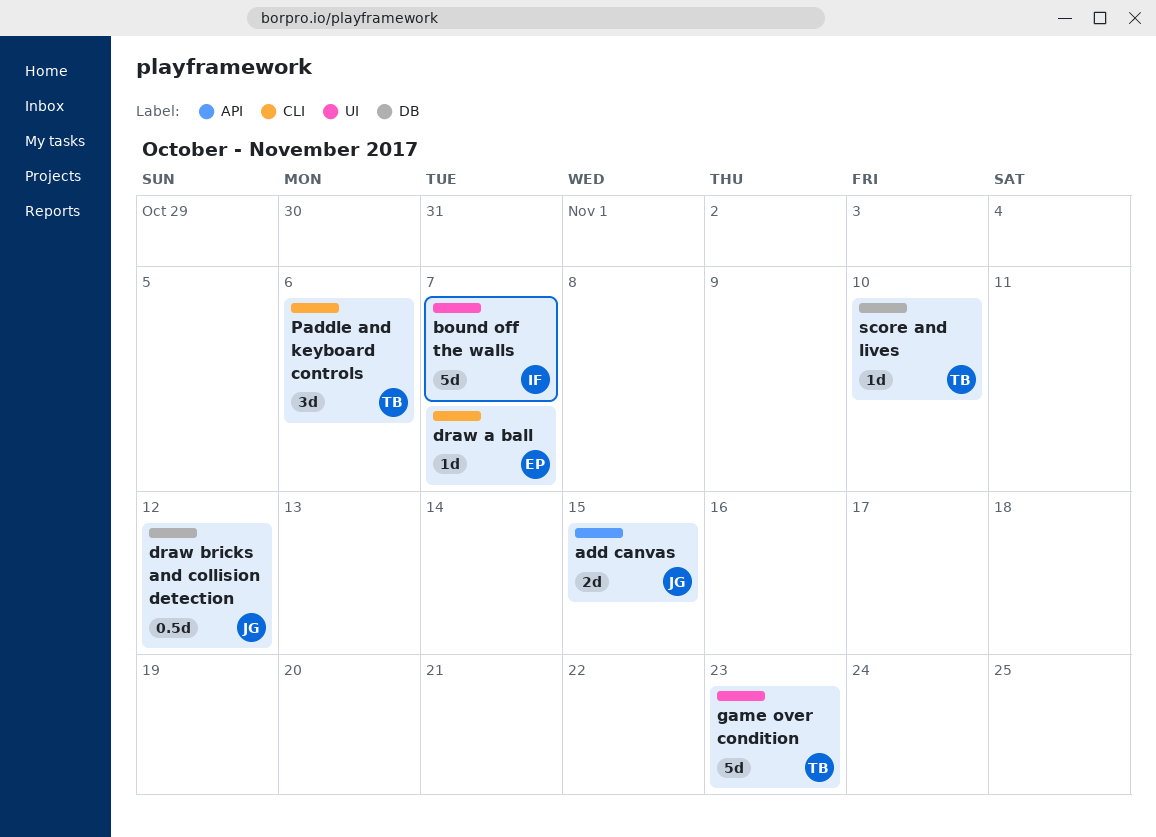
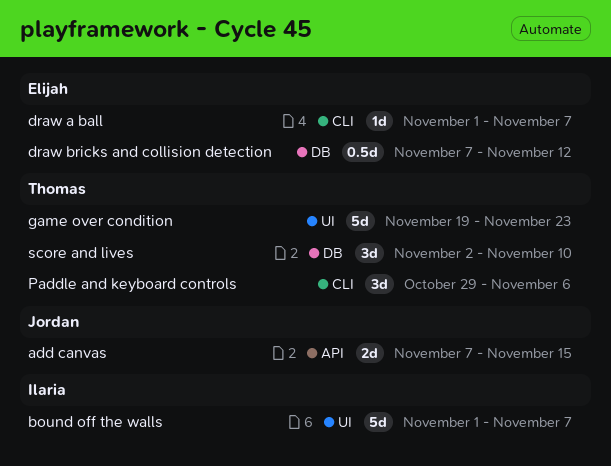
draw bricks and collision detection, owner: Jordan -> Elijah
score and lives, estimate: 1d -> 3d

